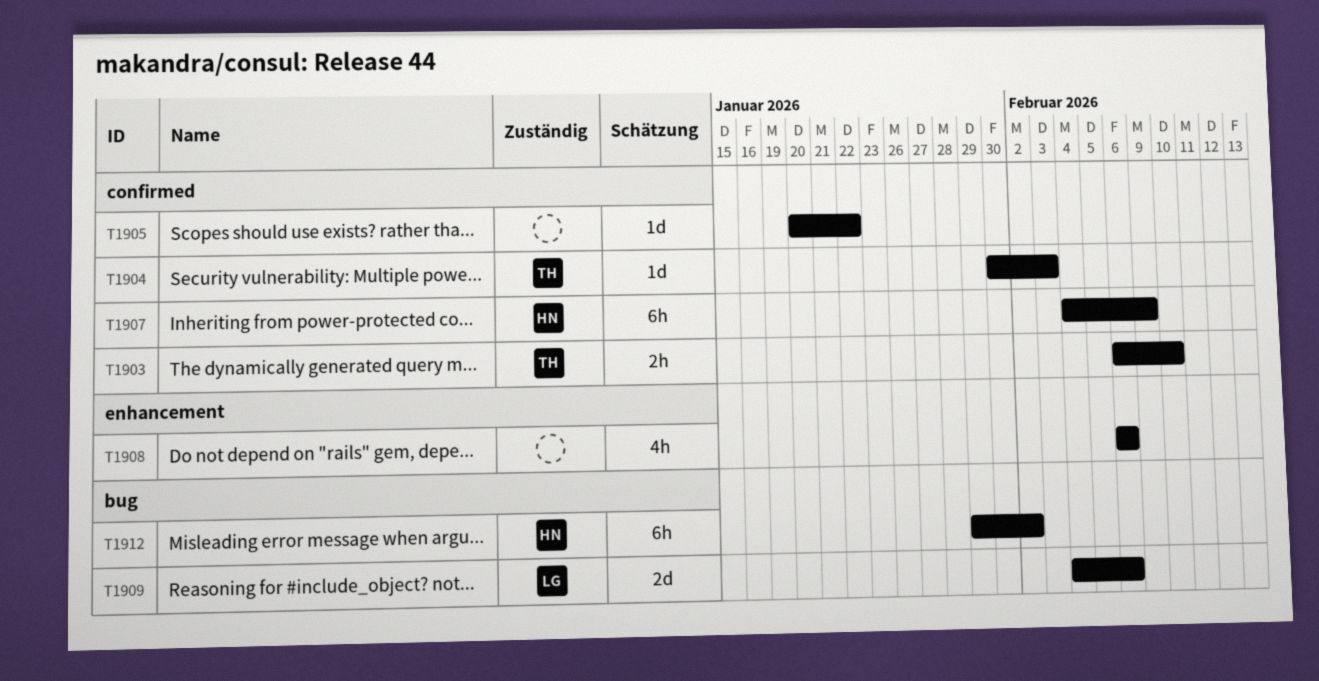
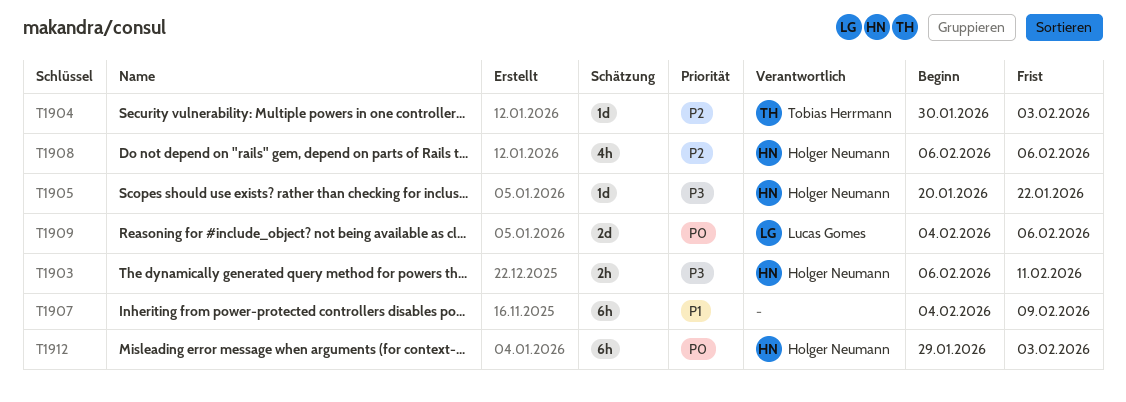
T1903, owner: Tobias Herrmann -> Holger Neumann
T1903, due: Feb 10 -> Feb 11
T1905, owner: none -> Holger Neumann
T1907, owner: Holger Neumann -> none
T1908, owner: none -> Holger Neumann
T1912, due: Feb 2 -> Feb 3

